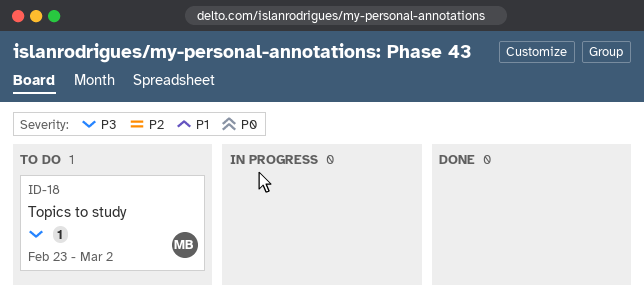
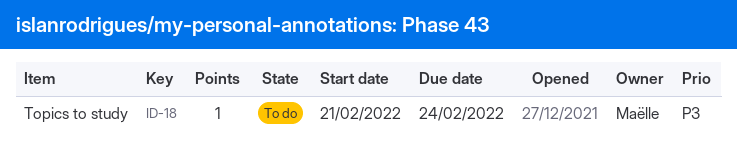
ID-18, start: Feb 23 -> Feb 21
ID-18, due: Mar 2 -> Feb 24

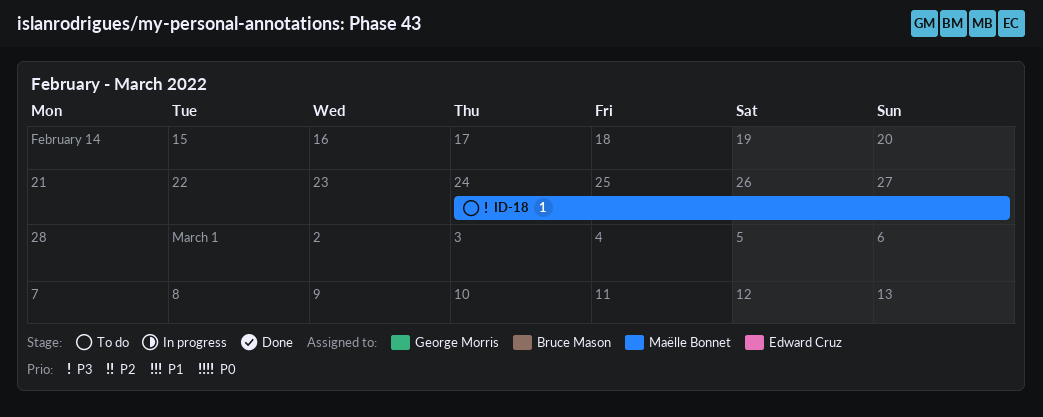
ID-18, start: Feb 21 -> Feb 24
ID-18, due: Feb 24 -> Feb 27

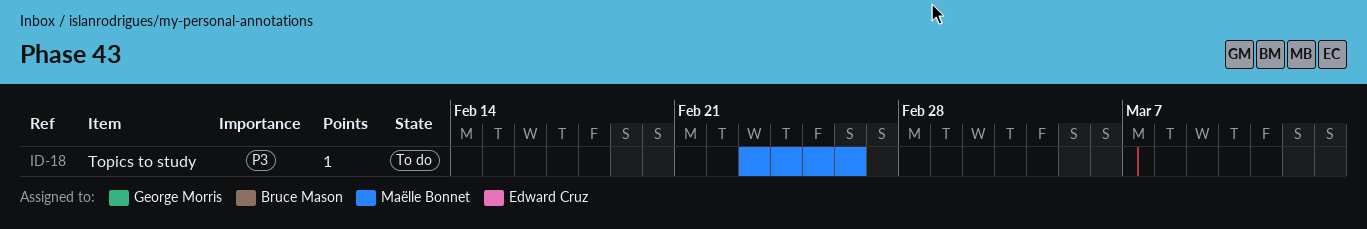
ID-18, start: Feb 24 -> Feb 23
ID-18, due: Feb 27 -> Feb 26

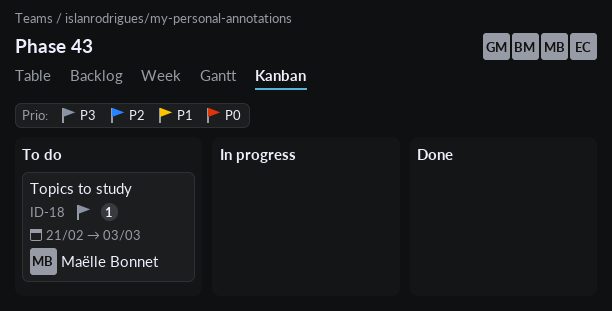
ID-18, start: Feb 23 -> Feb 21
ID-18, due: Feb 26 -> Mar 3

